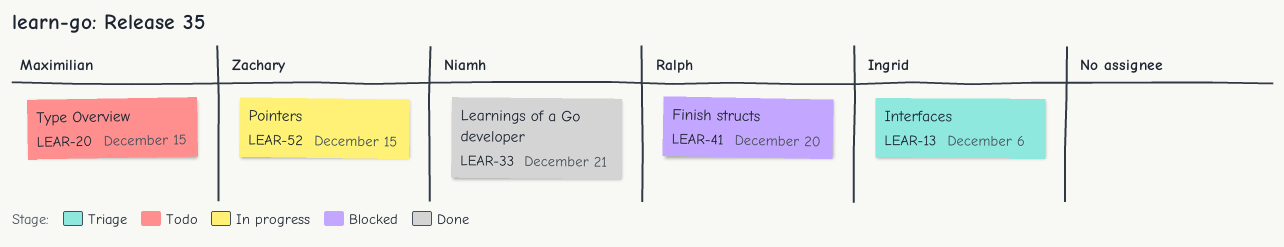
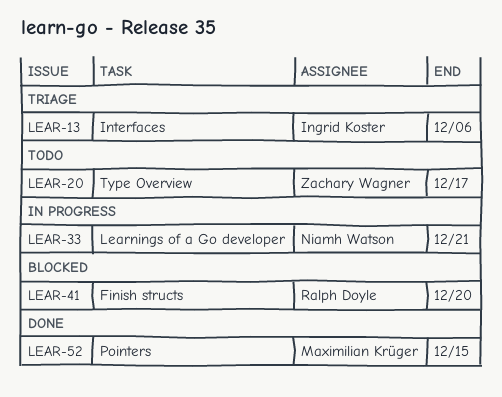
LEAR-20, owner: Maximilian Krüger -> Zachary Wagner
LEAR-20, due: Dec 15 -> Dec 17
LEAR-33, status: Done -> In progress
LEAR-52, status: In progress -> Done
LEAR-52, owner: Zachary Wagner -> Maximilian Krüger

